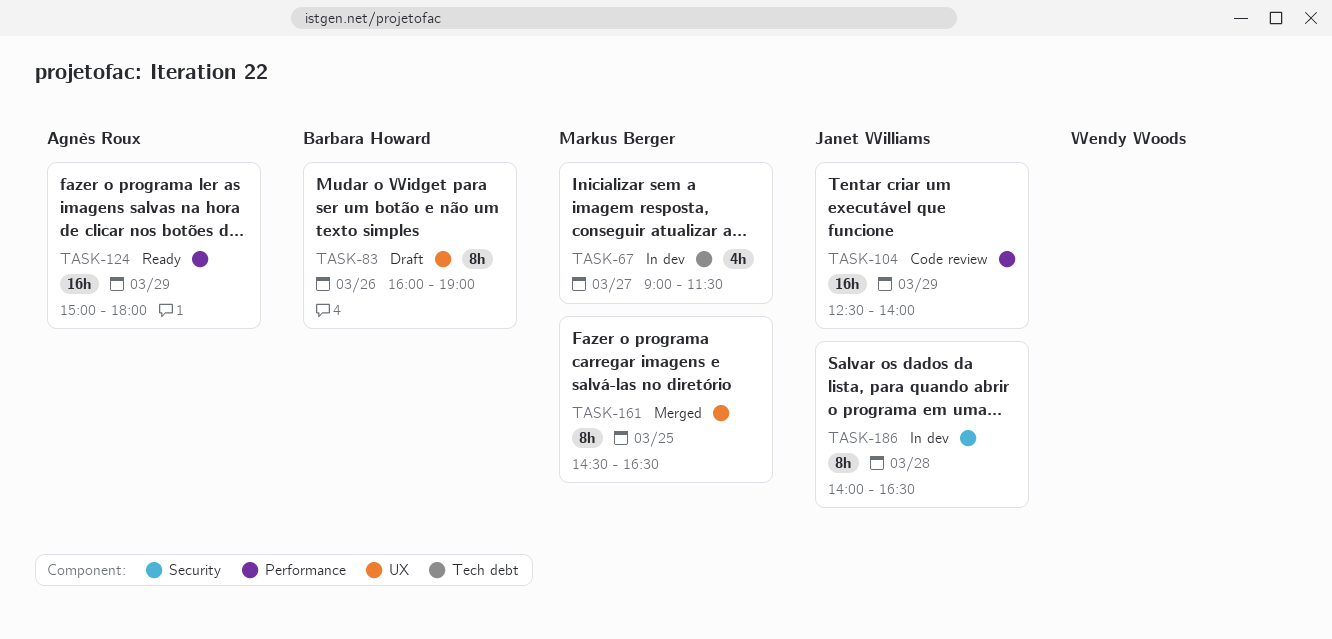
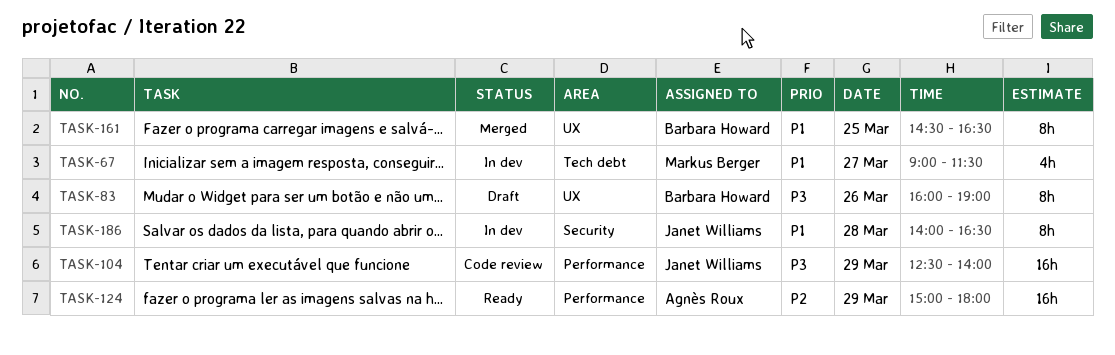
TASK-161, owner: Markus Berger -> Barbara Howard

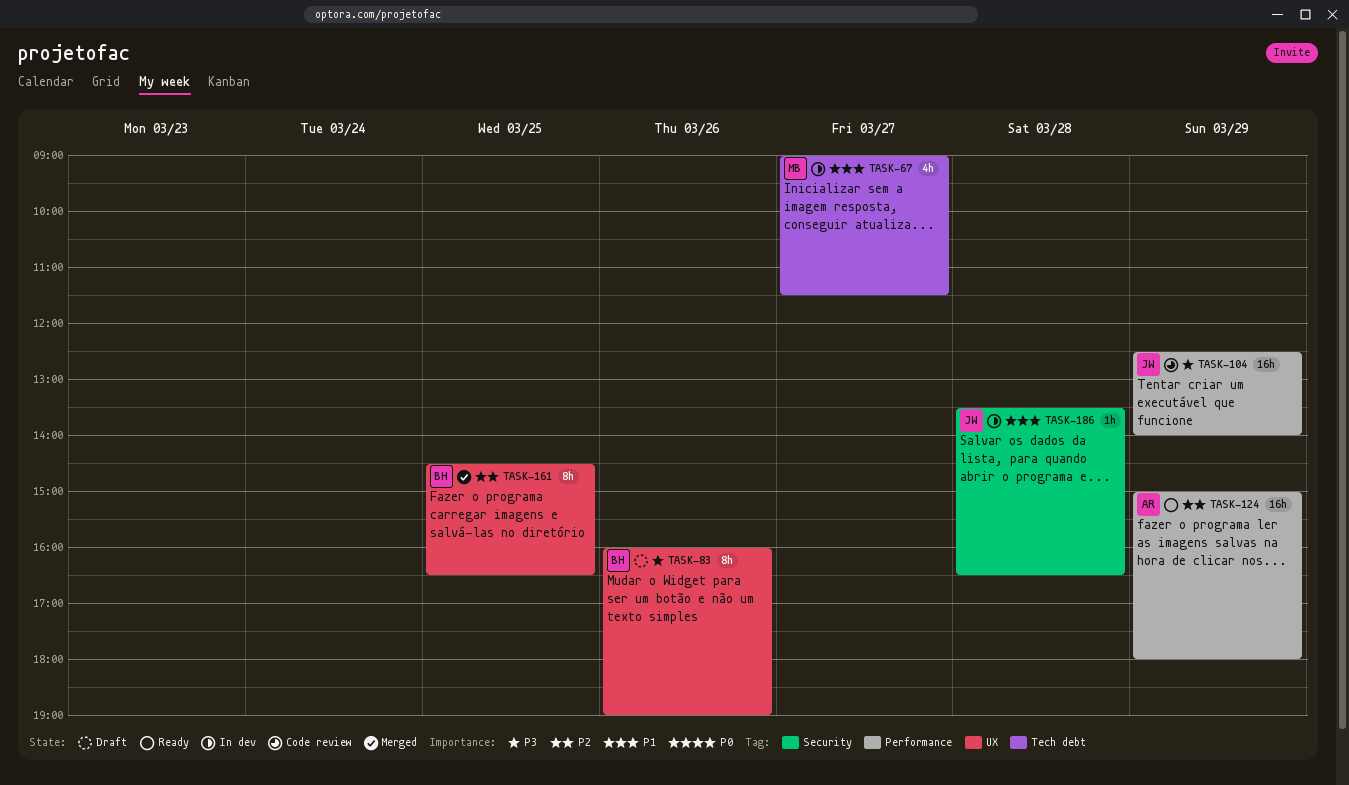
TASK-161, priority: P1 -> P2
TASK-186, estimate: 8h -> 1h
TASK-186, begins: 14:00 -> 13:30

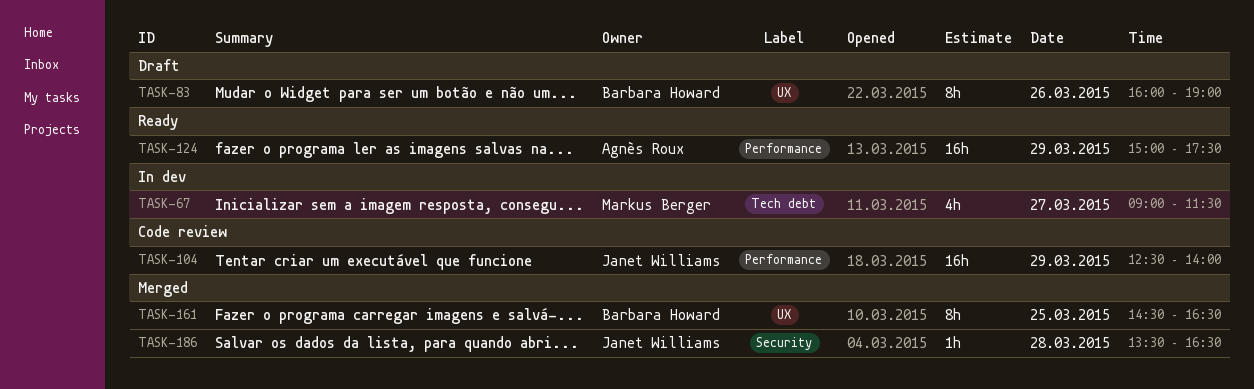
TASK-124, ends: 18:00 -> 17:30
TASK-186, status: In dev -> Merged

